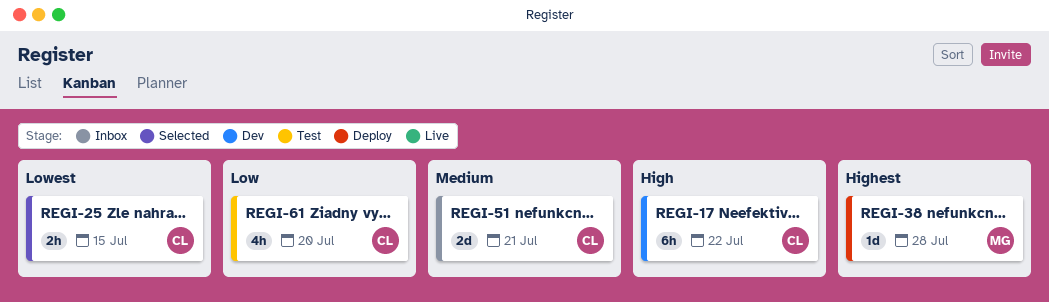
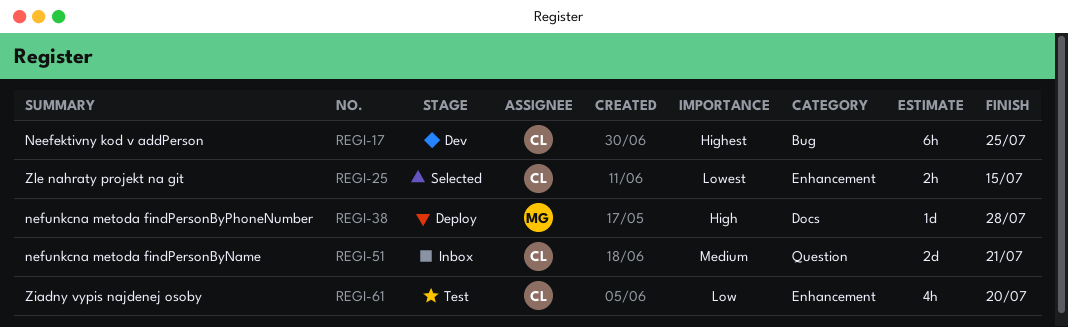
REGI-17, priority: High -> Highest
REGI-17, due: Jul 22 -> Jul 25
REGI-38, priority: Highest -> High

